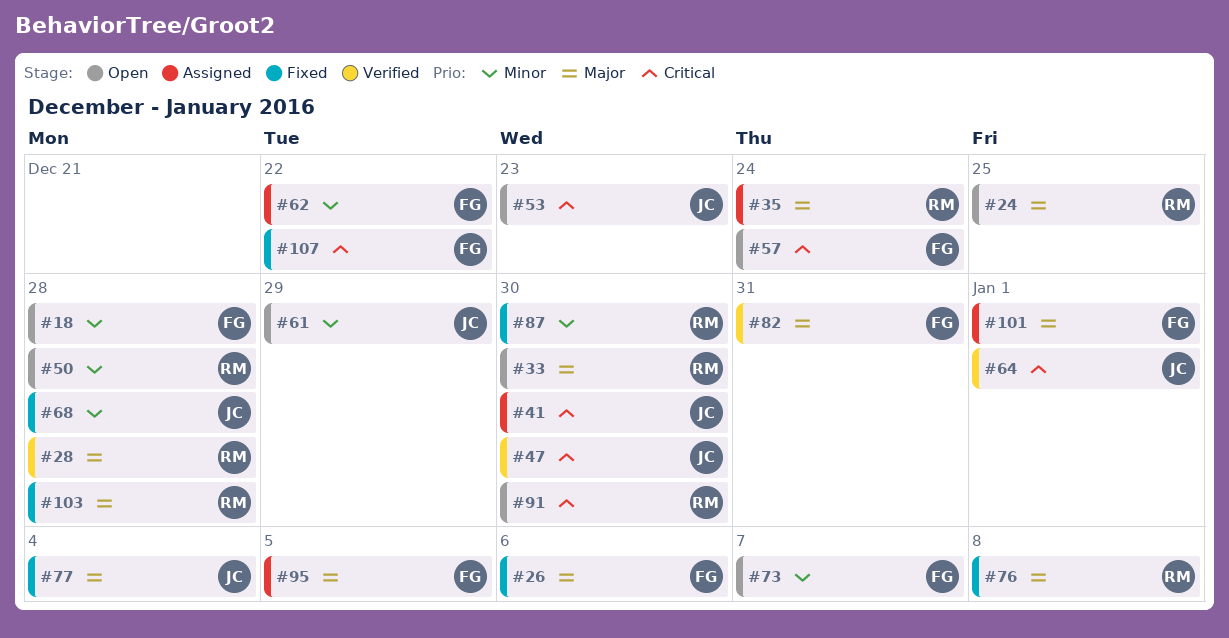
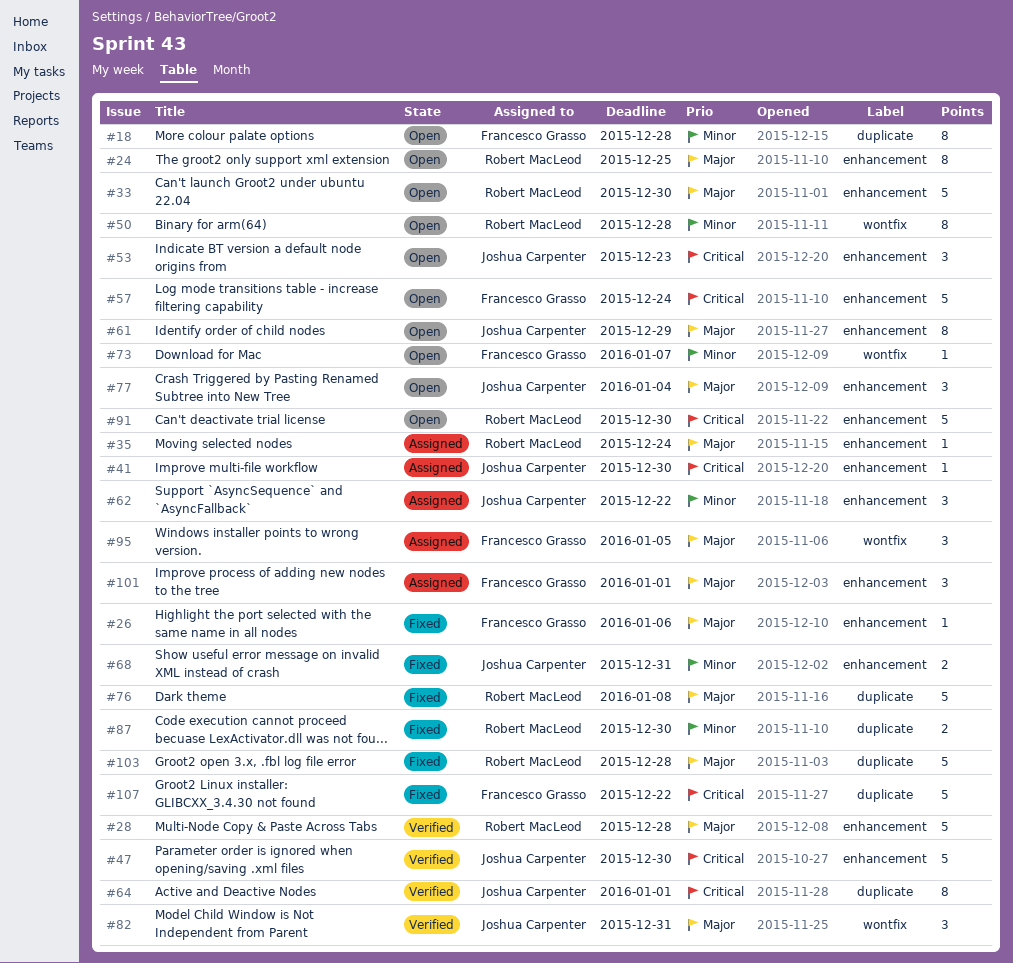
#61, priority: Minor -> Major
#62, owner: Francesco Grasso -> Joshua Carpenter
#68, due: Dec 28 -> Dec 31
#77, status: Fixed -> Open
#82, owner: Francesco Grasso -> Joshua Carpenter

